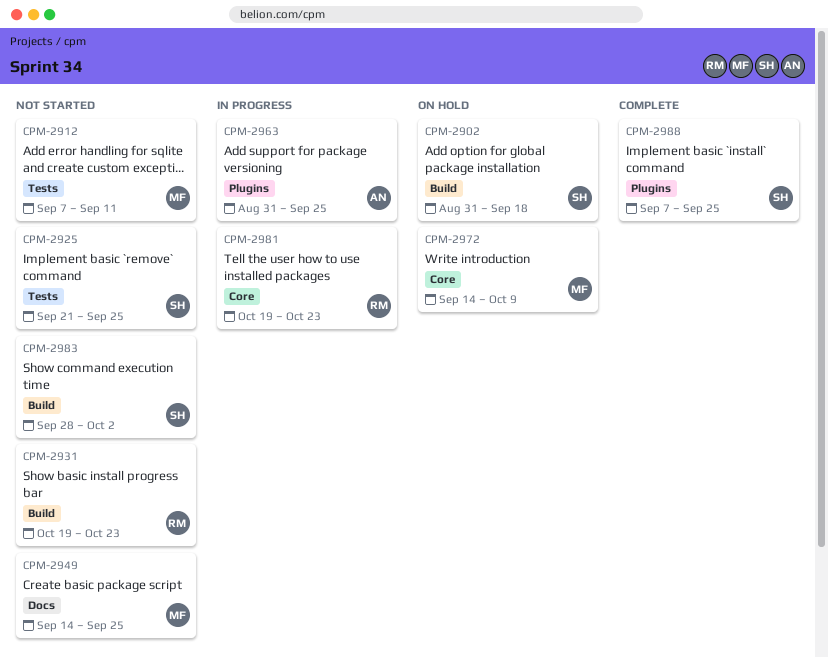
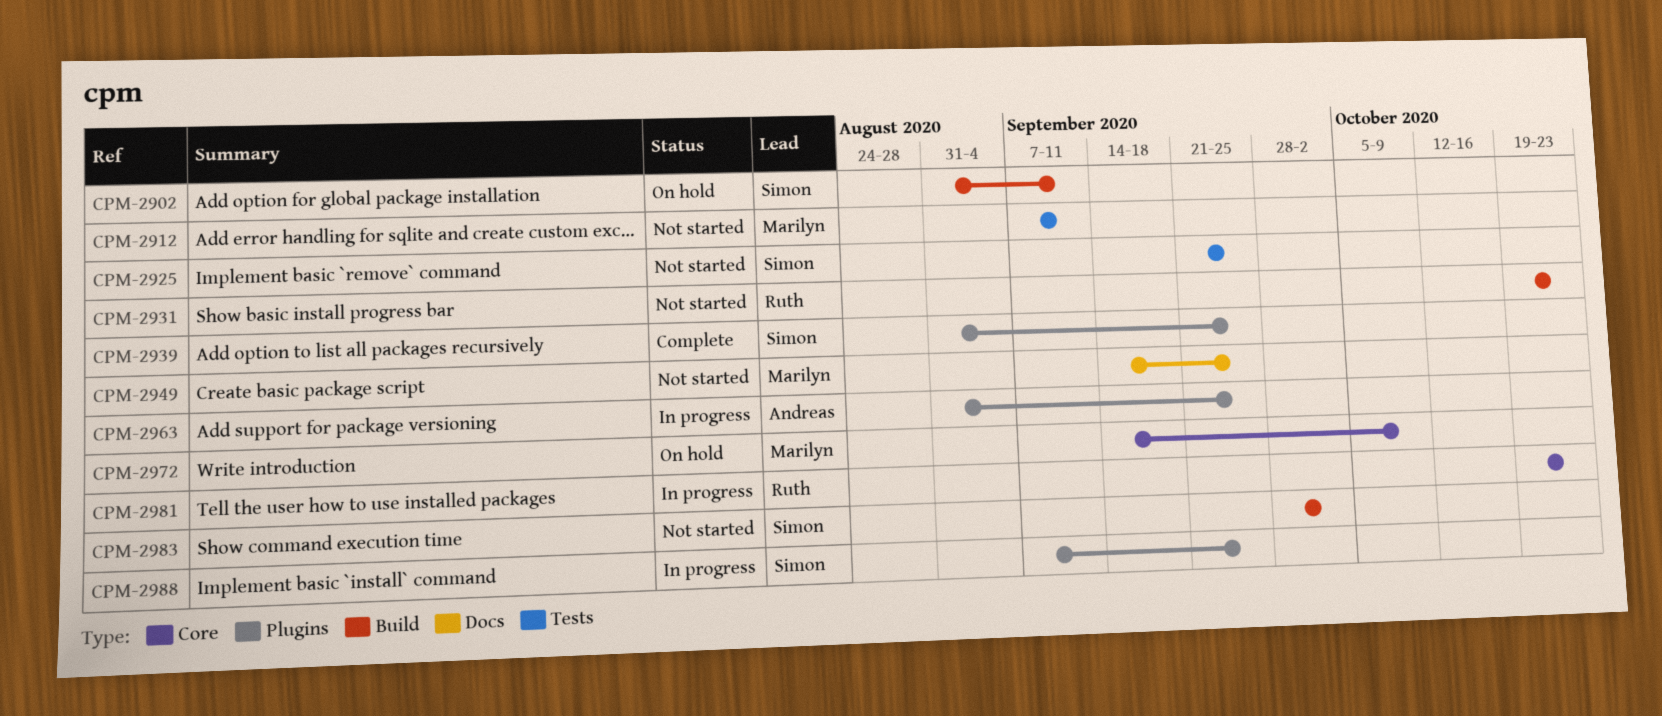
CPM-2902, due: Sep 18 -> Sep 11
CPM-2939: none -> present
CPM-2988, status: Complete -> In progress

